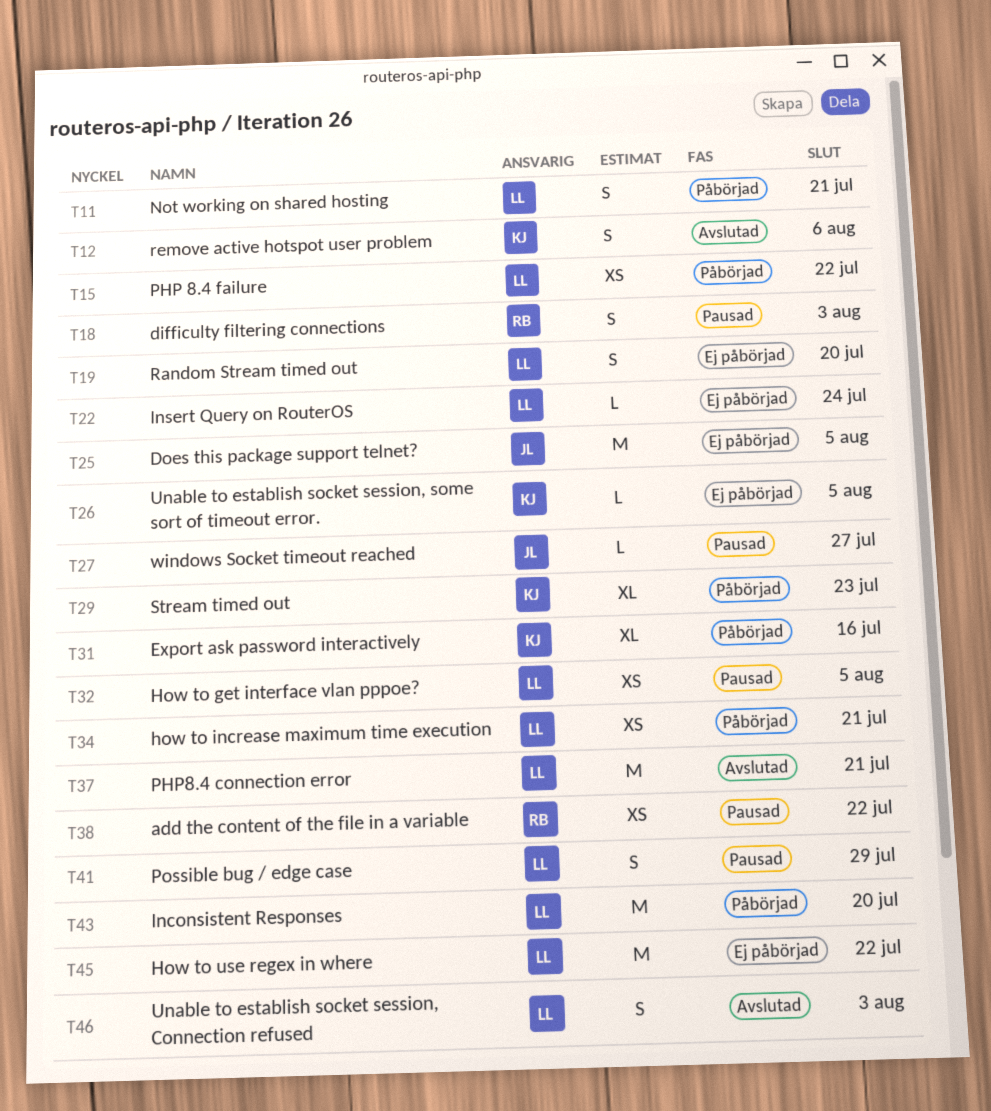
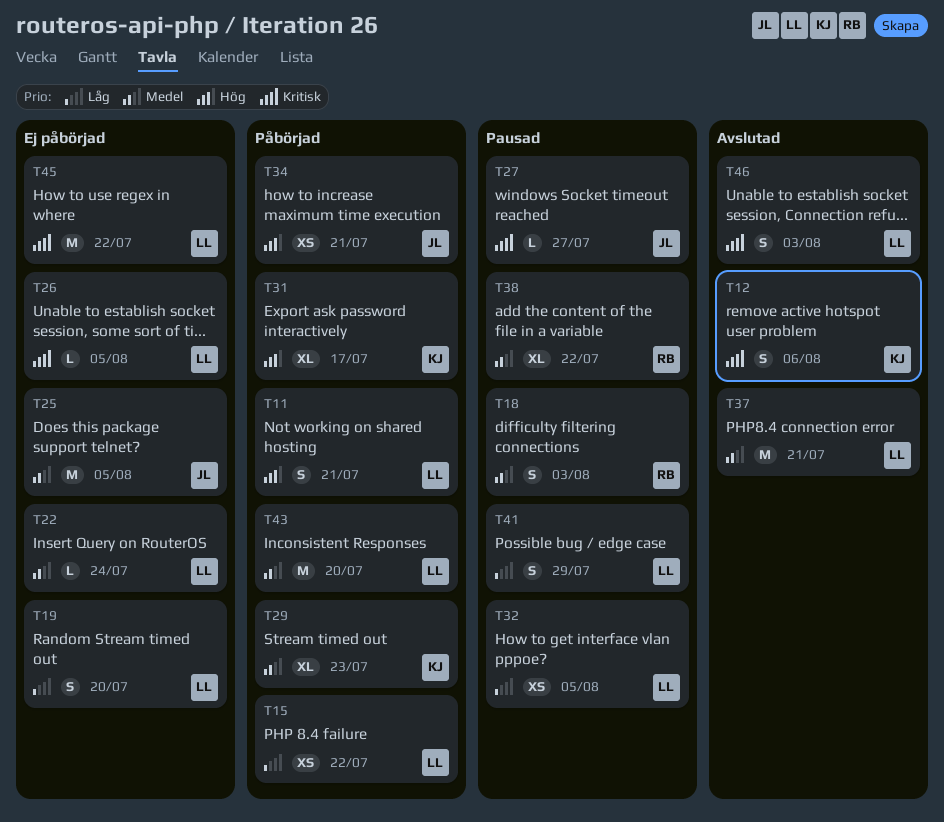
T26, owner: KJ -> LL
T31, due: Jul 16 -> Jul 17
T34, owner: LL -> JL
T38, estimate: XS -> XL

